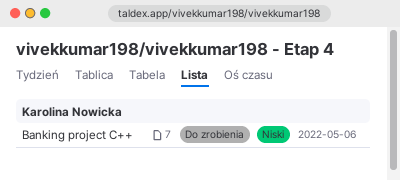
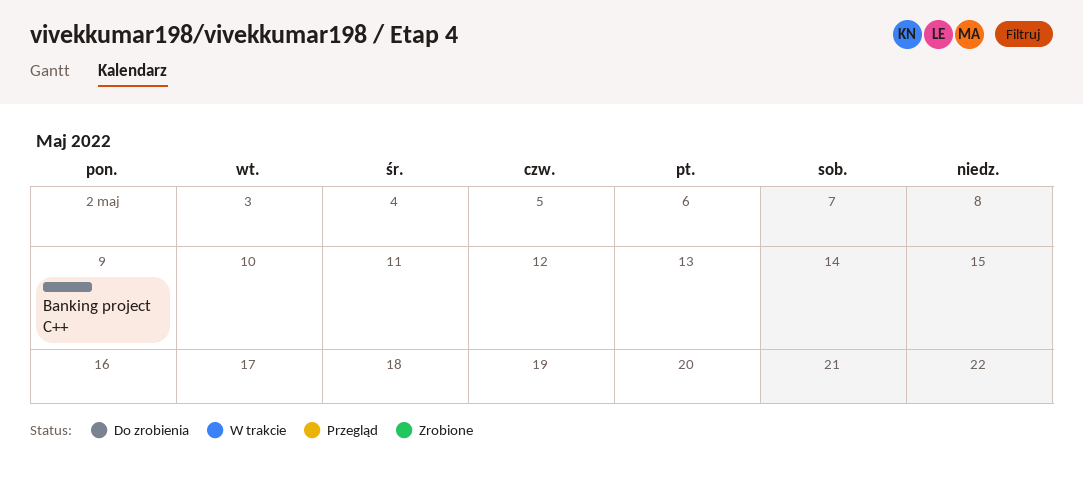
Banking project C++, due: May 6 -> May 9

